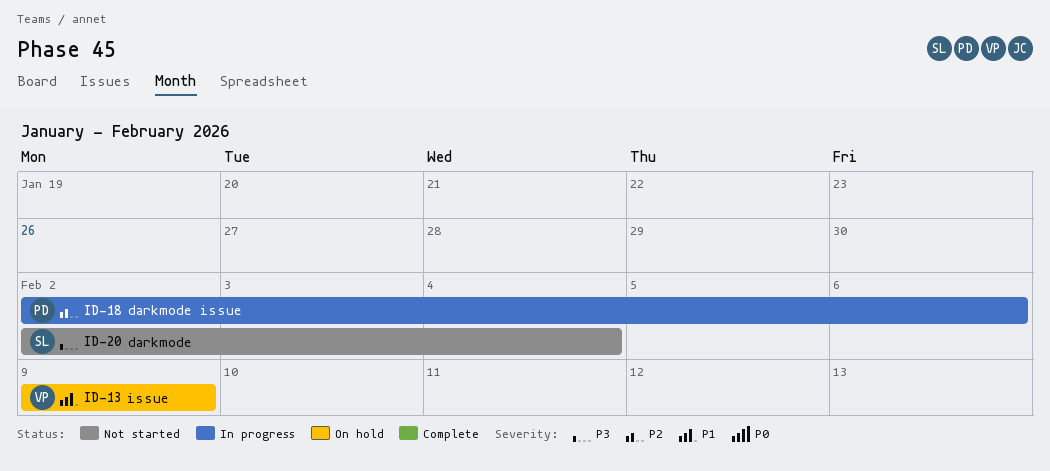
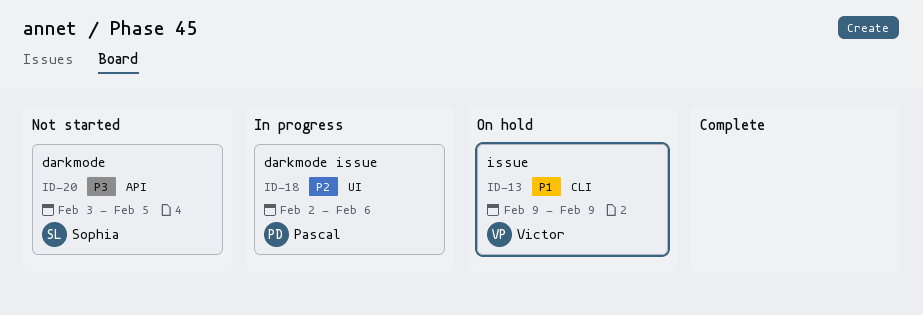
ID-20, start: Feb 2 -> Feb 3
ID-20, due: Feb 4 -> Feb 5

